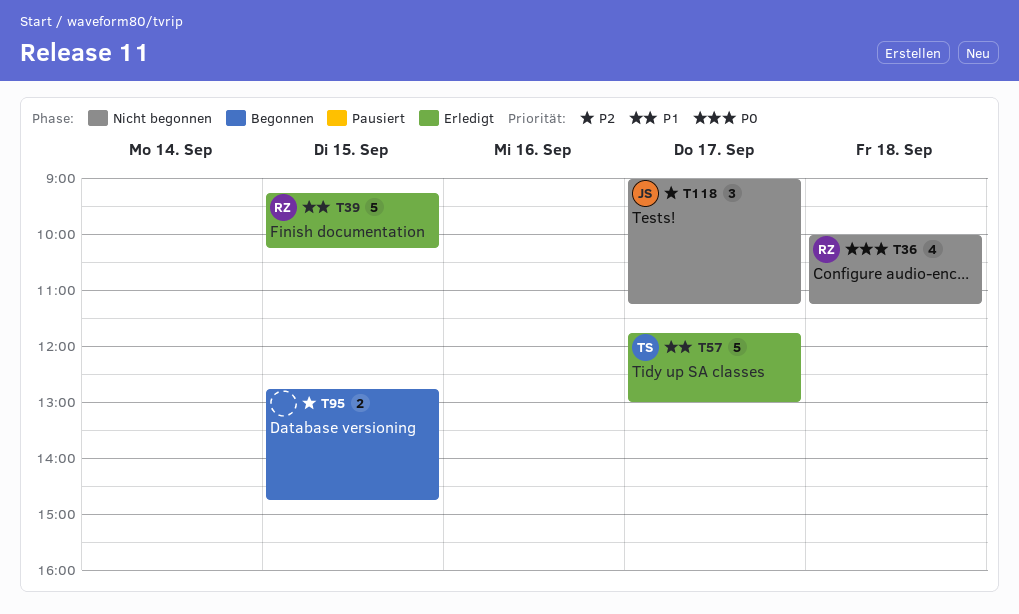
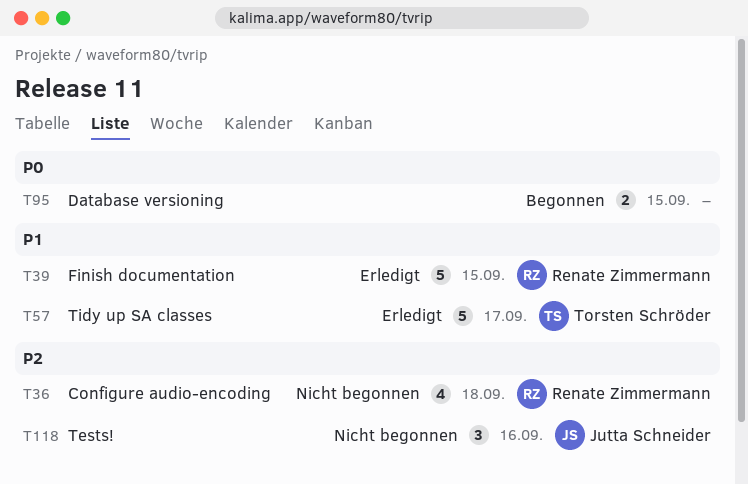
T36, priority: P0 -> P2
T95, priority: P2 -> P0
T118, day: Sep 17 -> Sep 16

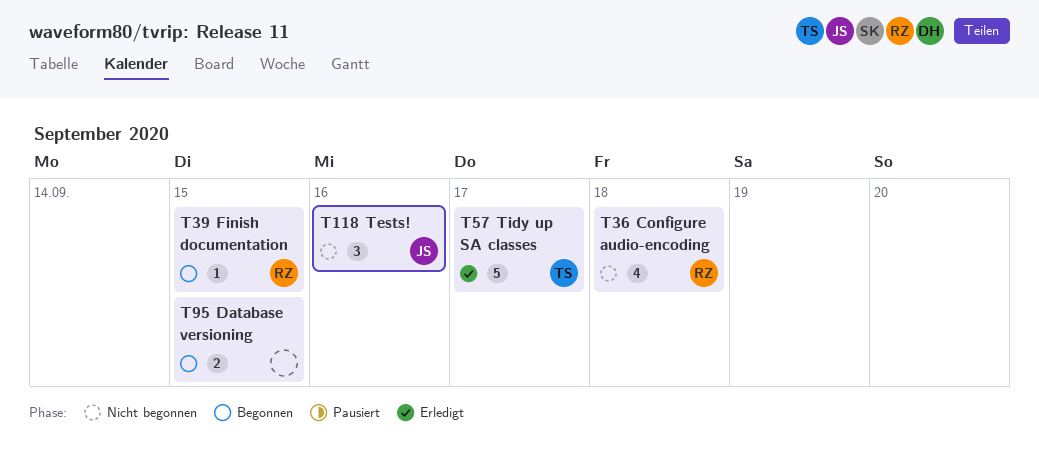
T39, status: Erledigt -> Begonnen
T39, estimate: 5 -> 1

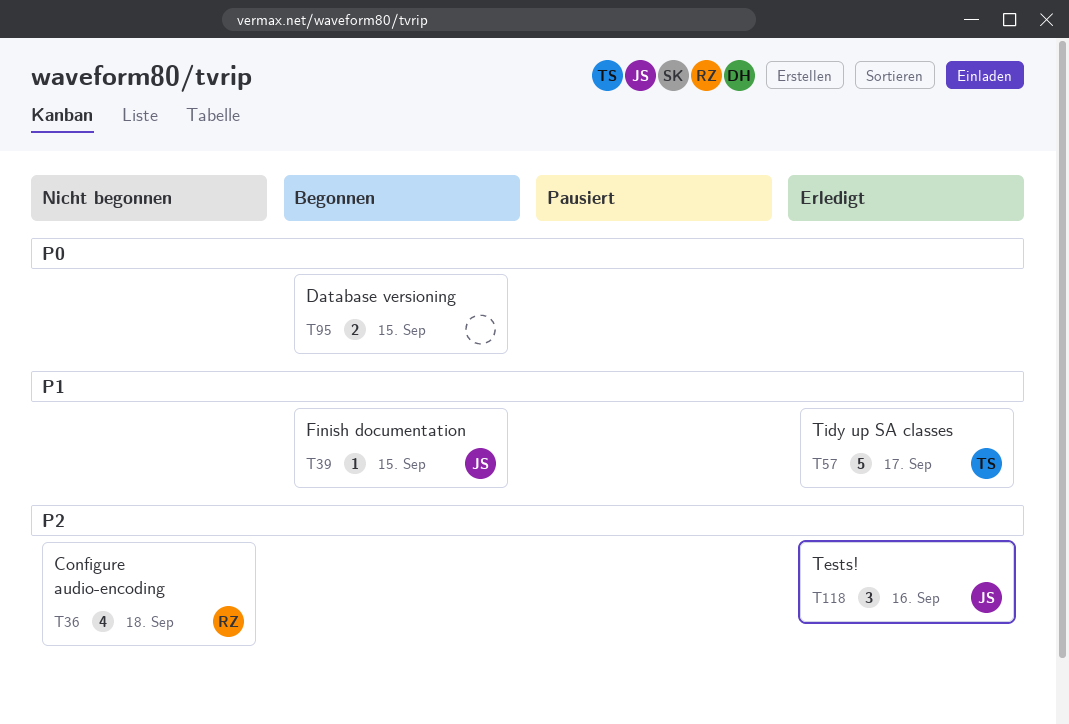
T39, owner: RZ -> JS
T118, status: Nicht begonnen -> Erledigt

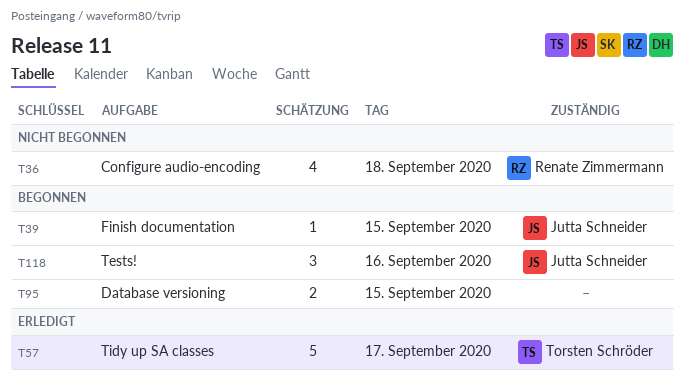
T118, status: Erledigt -> Begonnen

